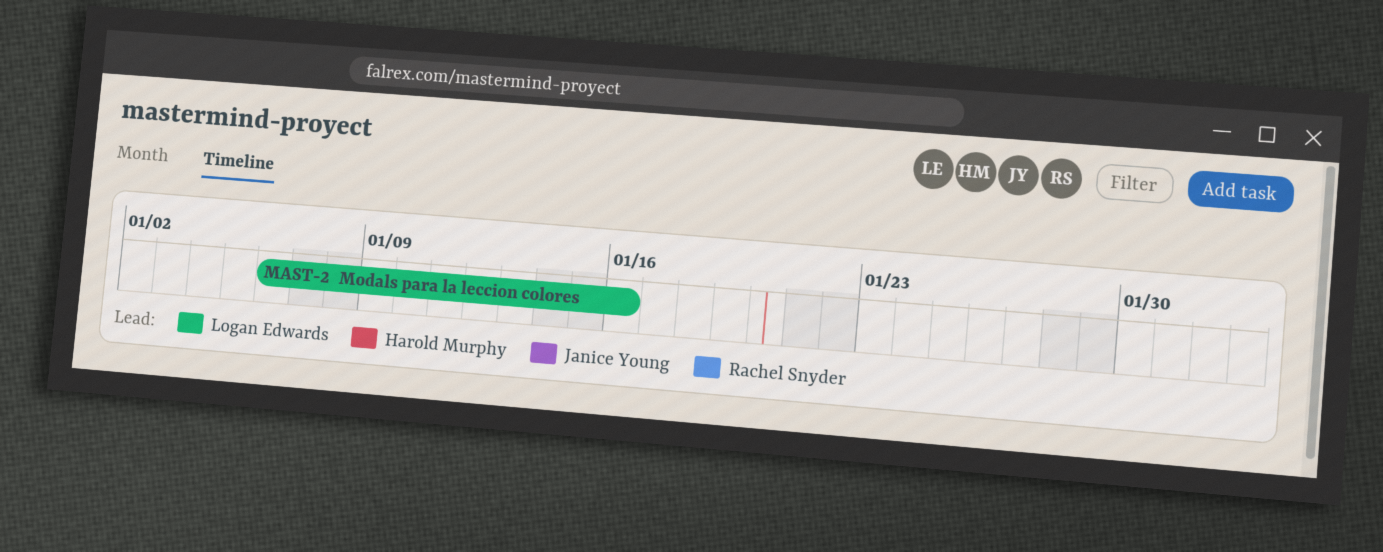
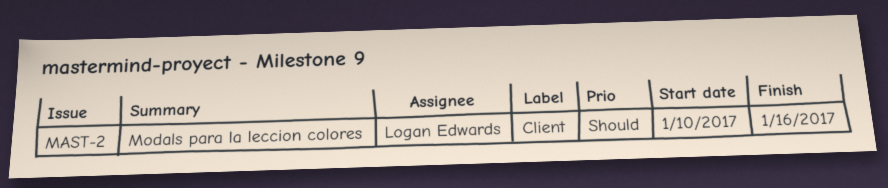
MAST-2, start: Jan 6 -> Jan 10

